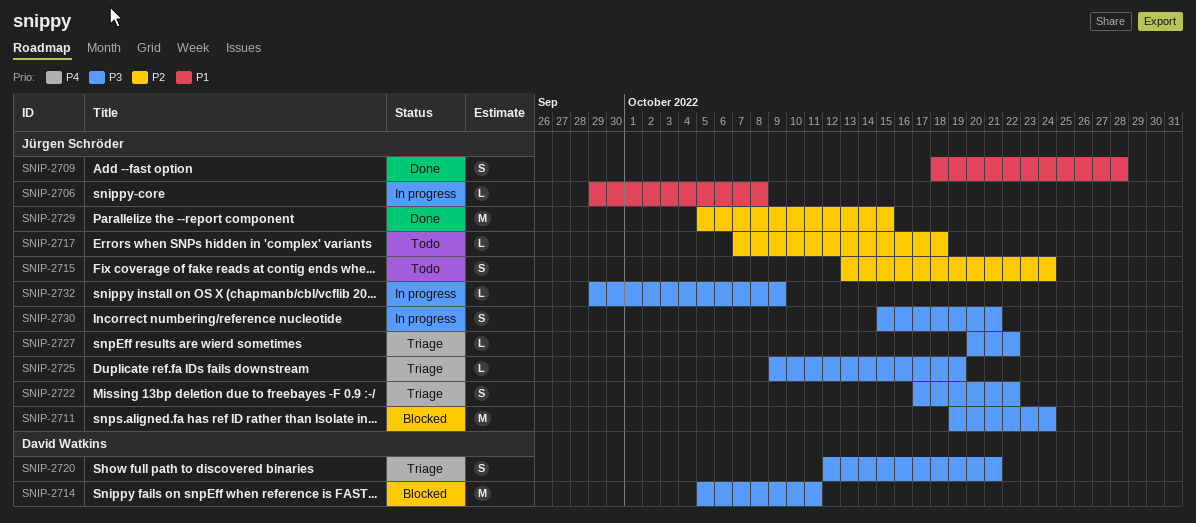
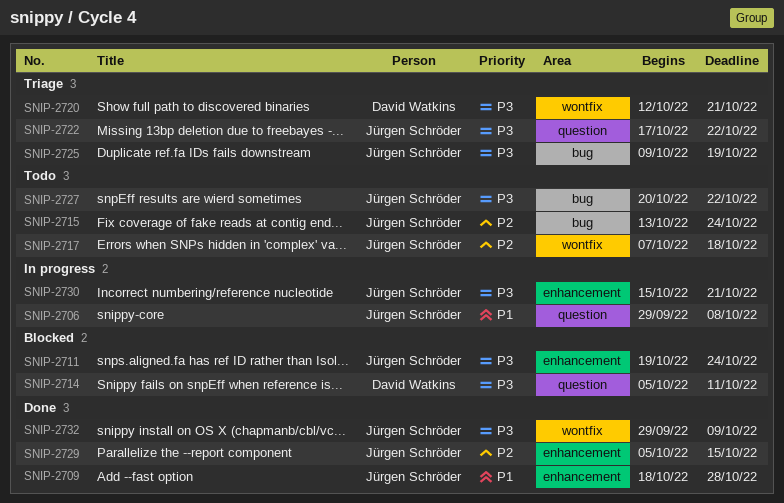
SNIP-2727, status: Triage -> Todo
SNIP-2732, status: In progress -> Done

